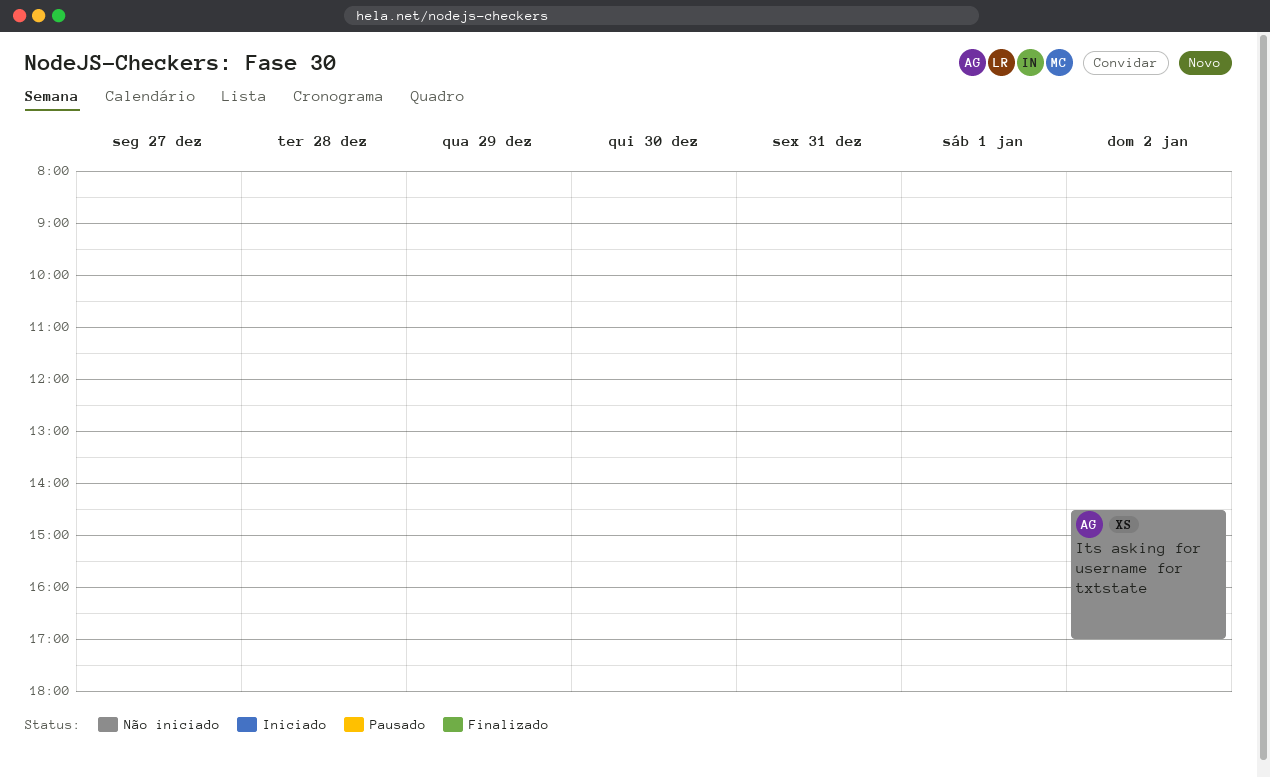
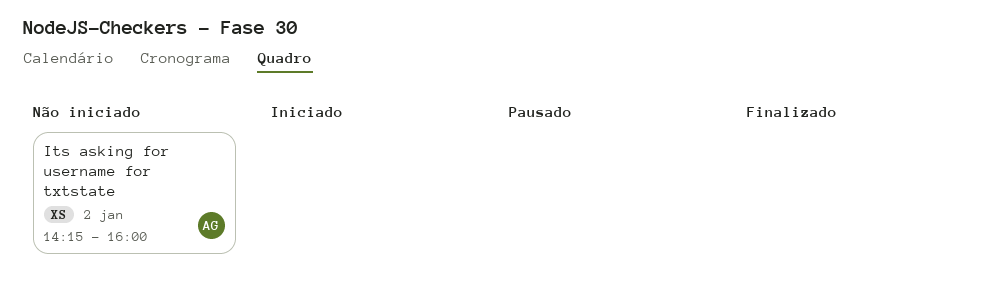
Its asking for username for txtstate, begins: 14:30 -> 14:15
Its asking for username for txtstate, ends: 17:00 -> 16:00

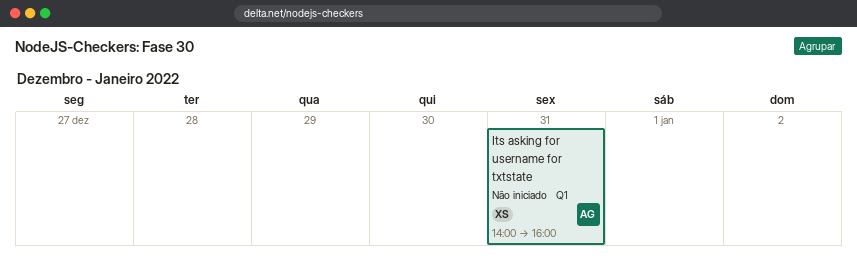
Its asking for username for txtstate, day: Jan 2 -> Dec 31
Its asking for username for txtstate, begins: 14:15 -> 14:00

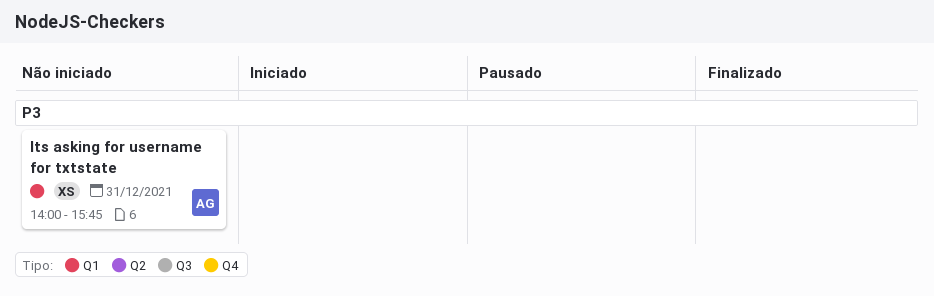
Its asking for username for txtstate, ends: 16:00 -> 15:45

